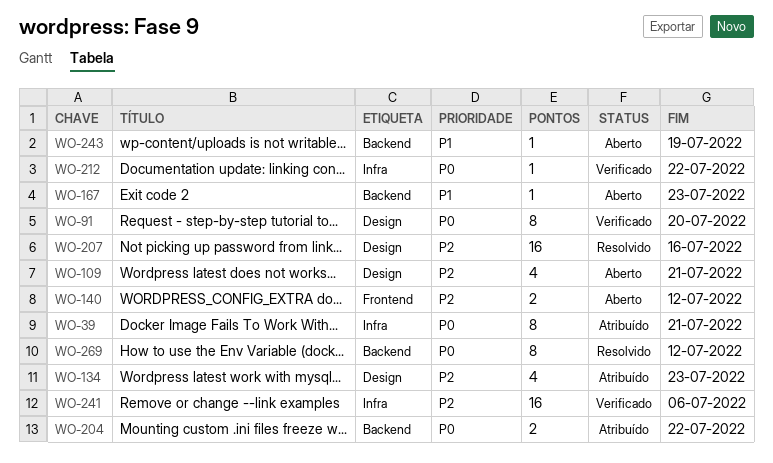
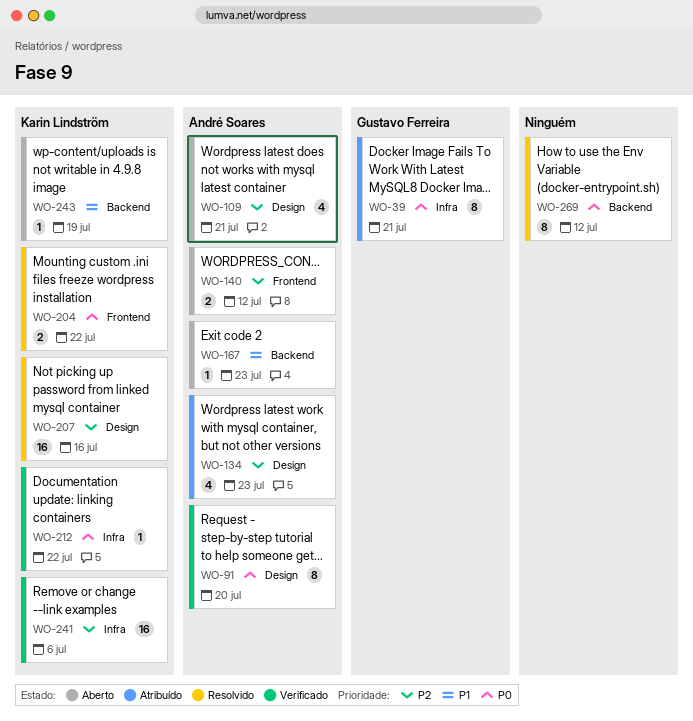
WO-204, status: Atribuído -> Resolvido
WO-204, label: Backend -> Frontend

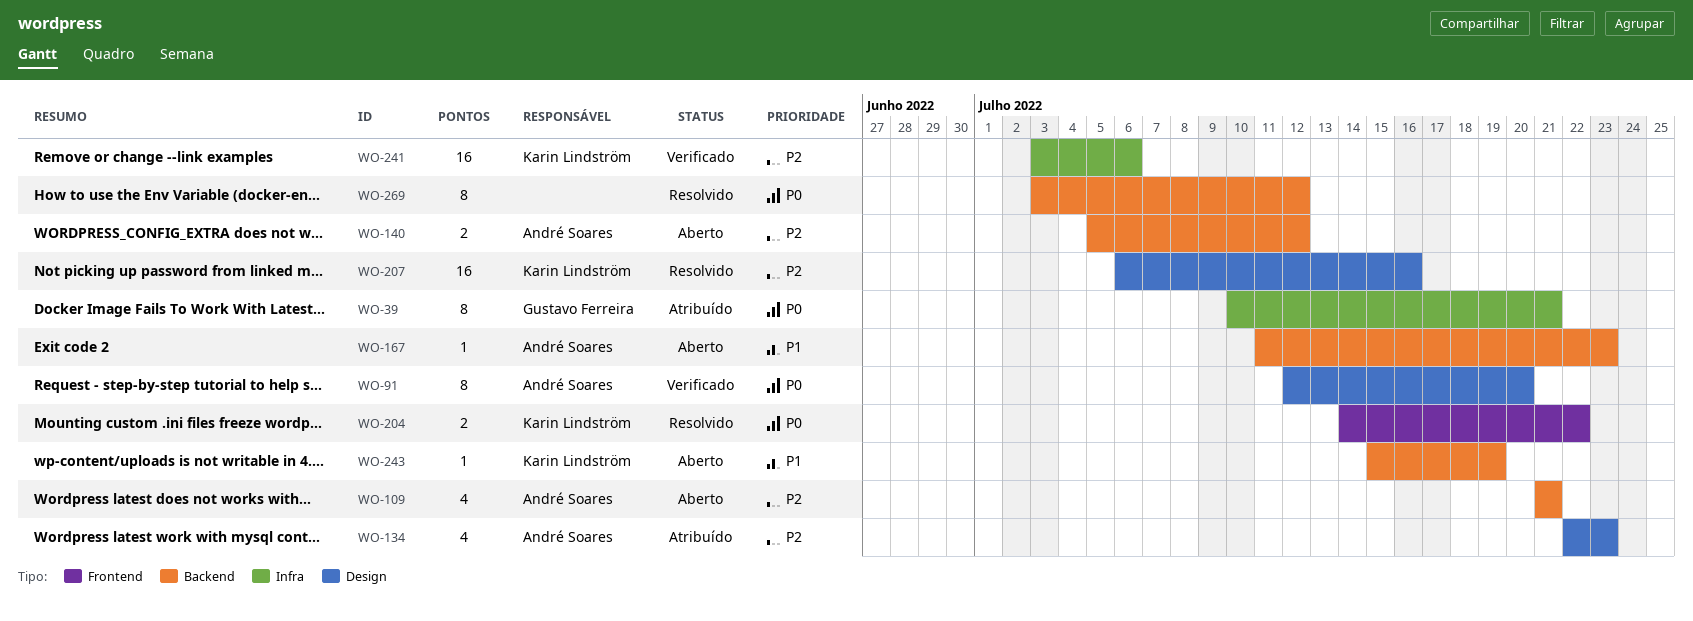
WO-109, label: Design -> Backend
WO-140, label: Frontend -> Backend
WO-212: present -> none

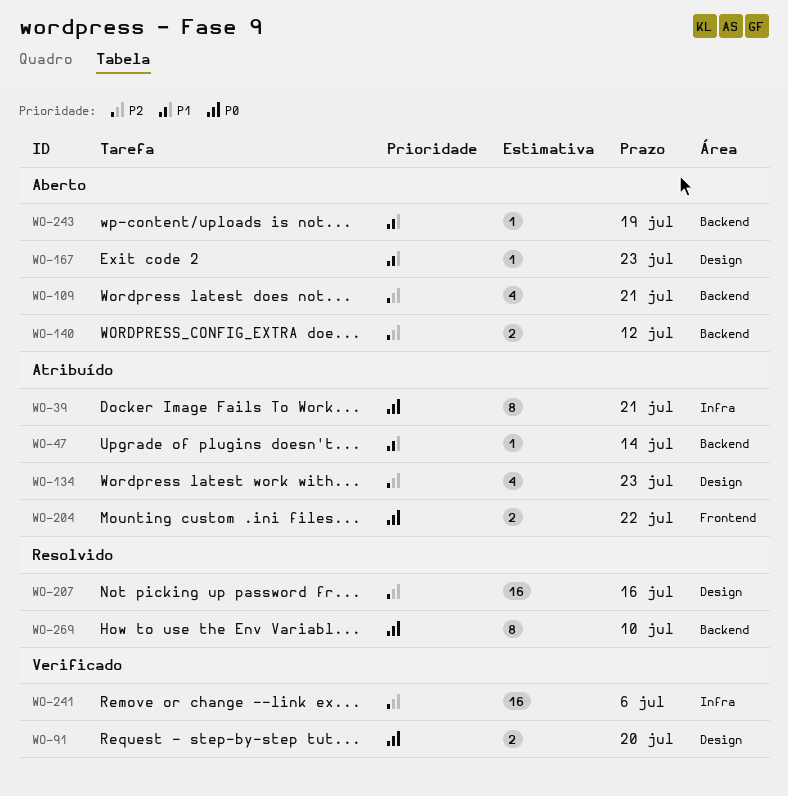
WO-47: none -> present
WO-91, estimate: 8 -> 2
WO-167, label: Backend -> Design
WO-204, status: Resolvido -> Atribuído
WO-269, due: Jul 12 -> Jul 10

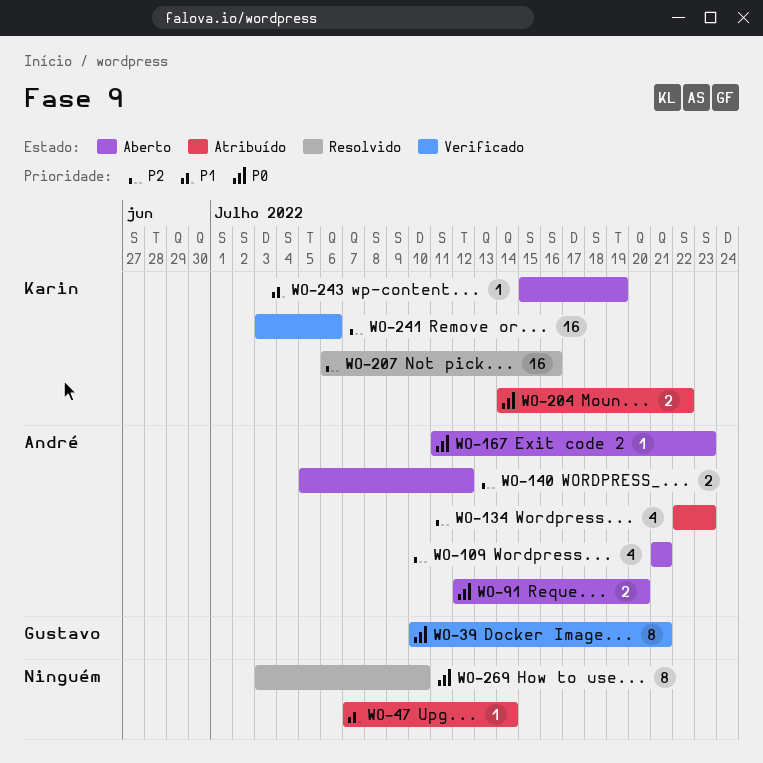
WO-39, status: Atribuído -> Verificado
WO-91, status: Verificado -> Aberto
WO-167, priority: P1 -> P0

